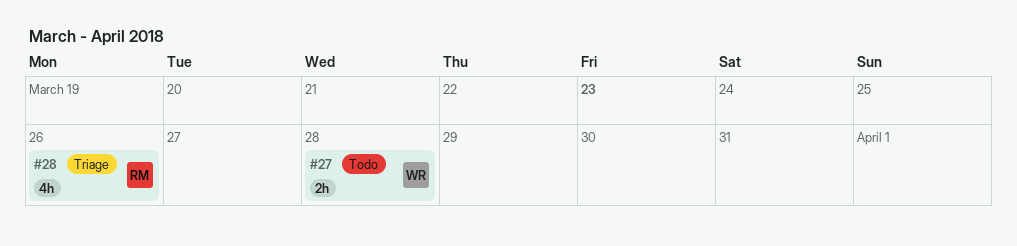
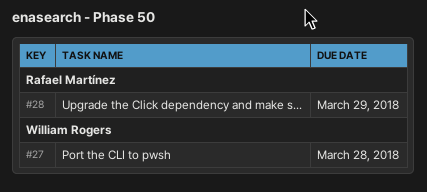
#28, due: Mar 26 -> Mar 29

